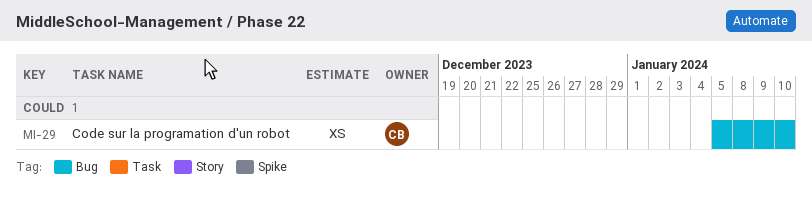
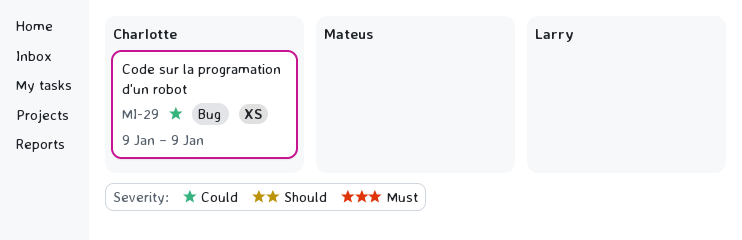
MI-29, start: Jan 5 -> Jan 9
MI-29, due: Jan 10 -> Jan 9

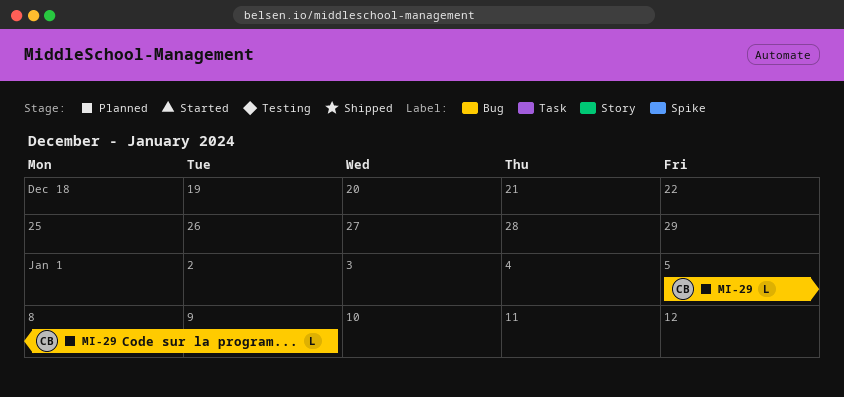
MI-29, estimate: XS -> L
MI-29, start: Jan 9 -> Jan 5

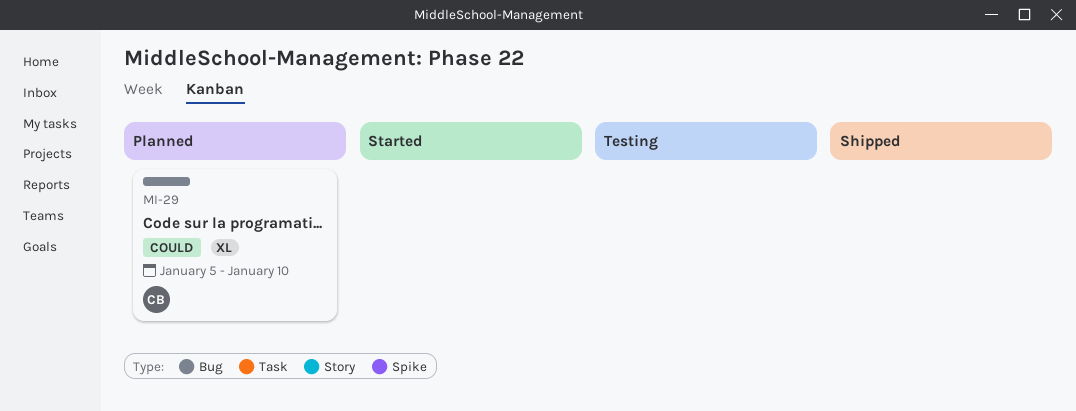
MI-29, estimate: L -> XL
MI-29, due: Jan 9 -> Jan 10

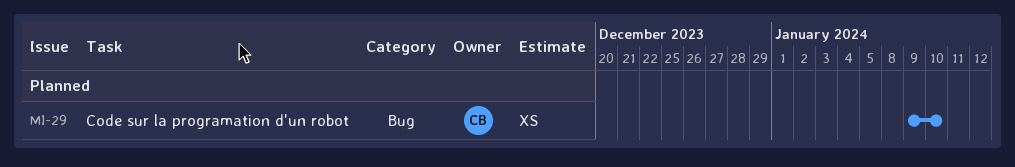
MI-29, estimate: XL -> XS
MI-29, start: Jan 5 -> Jan 9

